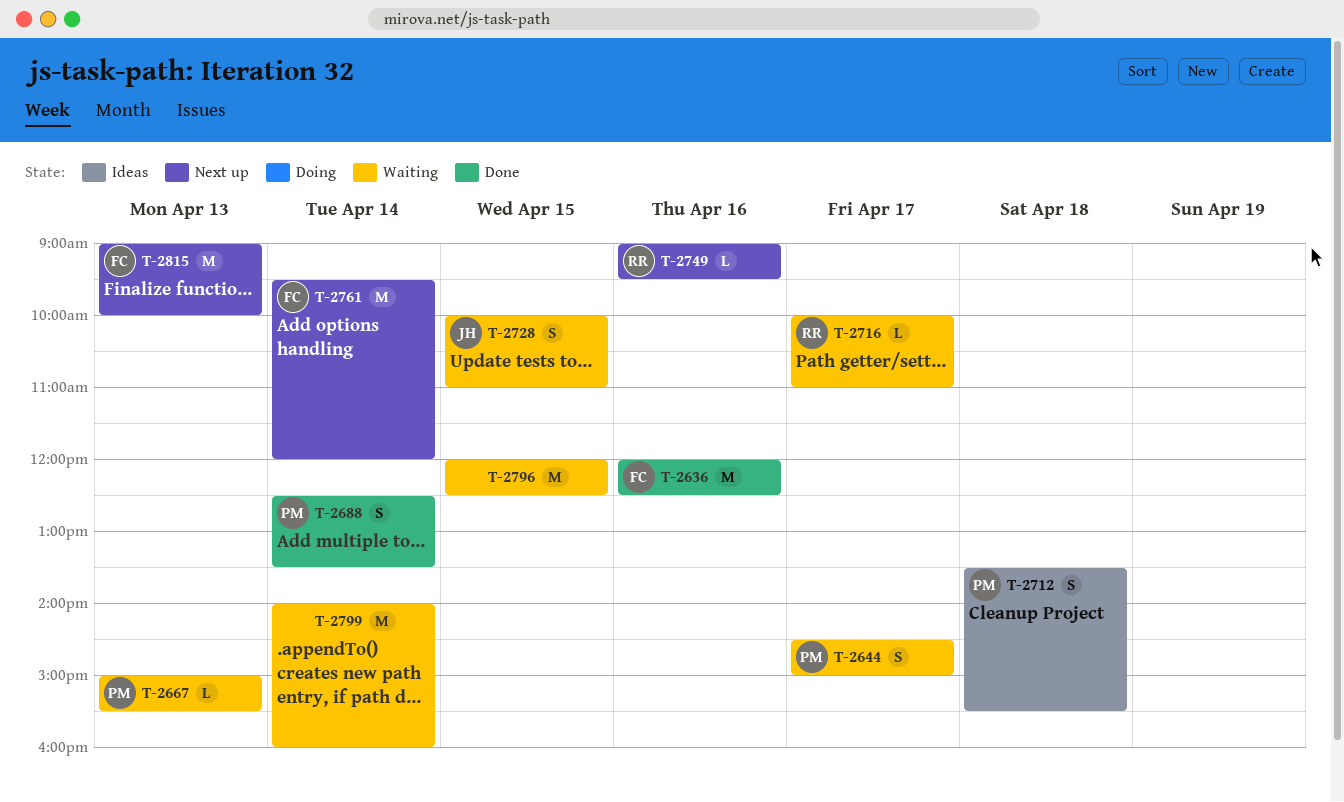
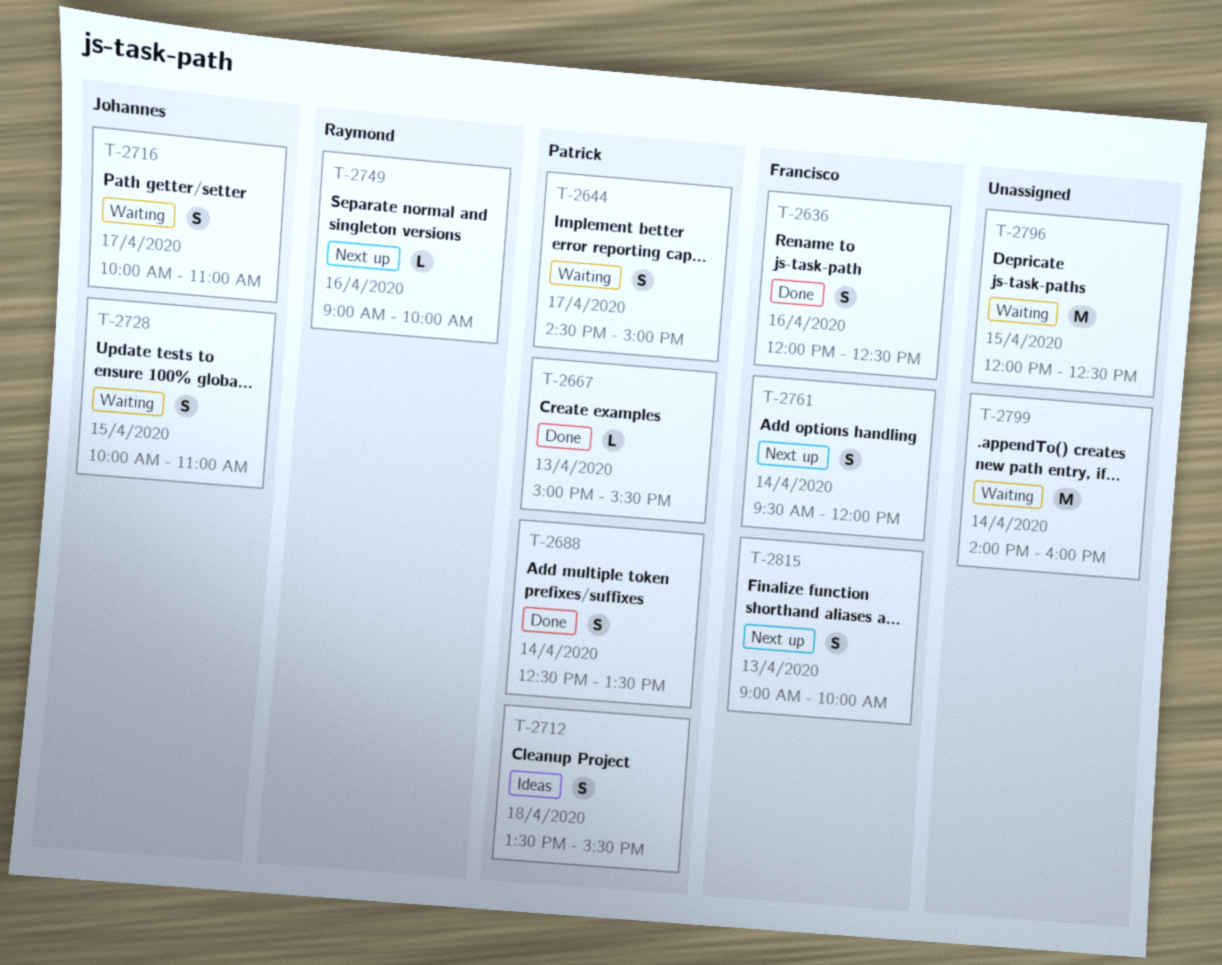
T-2636, estimate: M -> S
T-2667, status: Waiting -> Done
T-2716, owner: Raymond -> Johannes
T-2716, estimate: L -> S
T-2749, ends: 09:30 -> 10:00
T-2761, estimate: M -> S
T-2815, estimate: M -> S

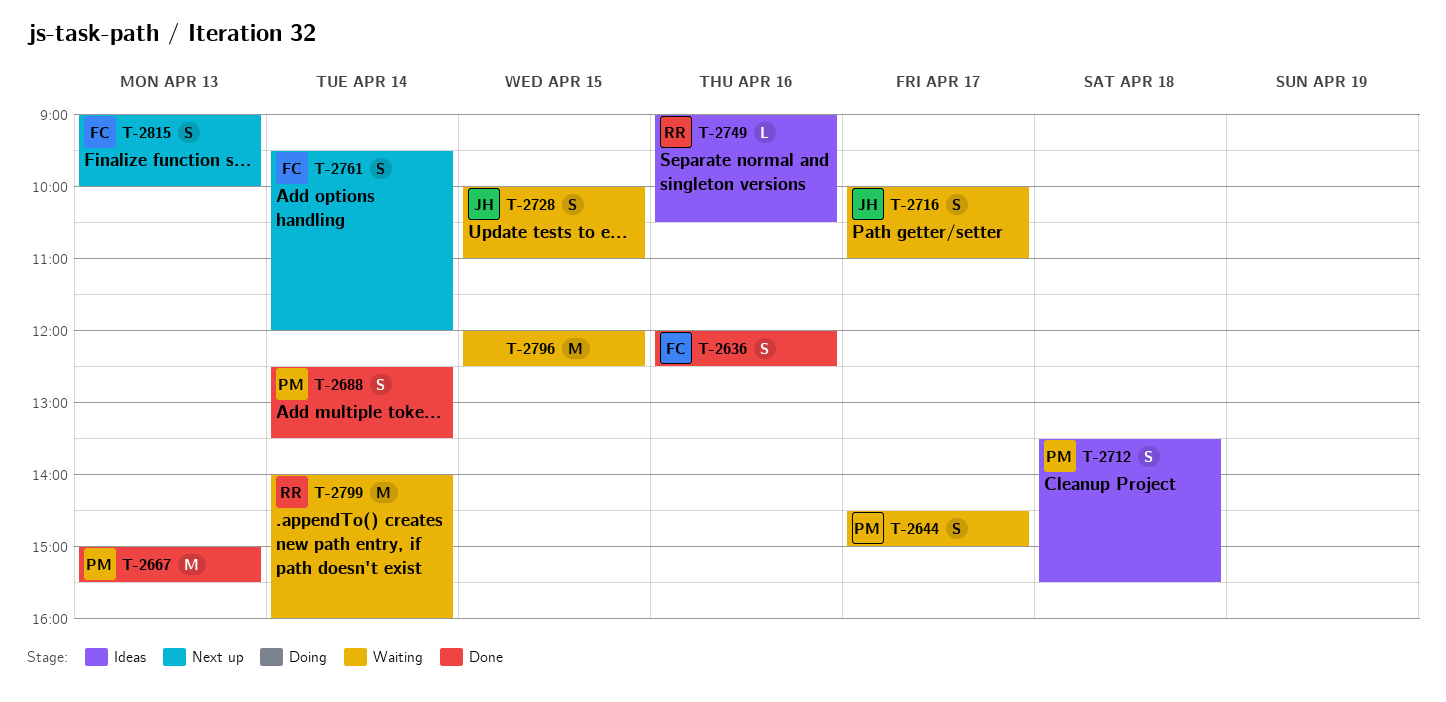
T-2667, estimate: L -> M
T-2749, status: Next up -> Ideas
T-2749, ends: 10:00 -> 10:30
T-2799, owner: none -> Raymond

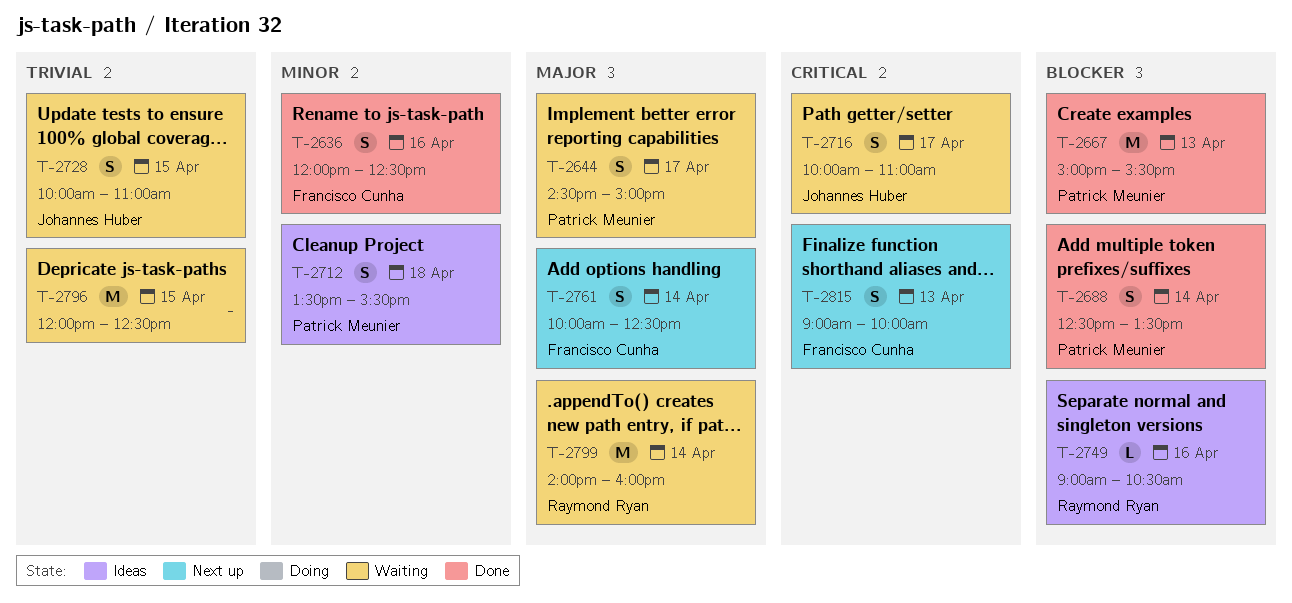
T-2761, begins: 09:30 -> 10:00
T-2761, ends: 12:00 -> 12:30

